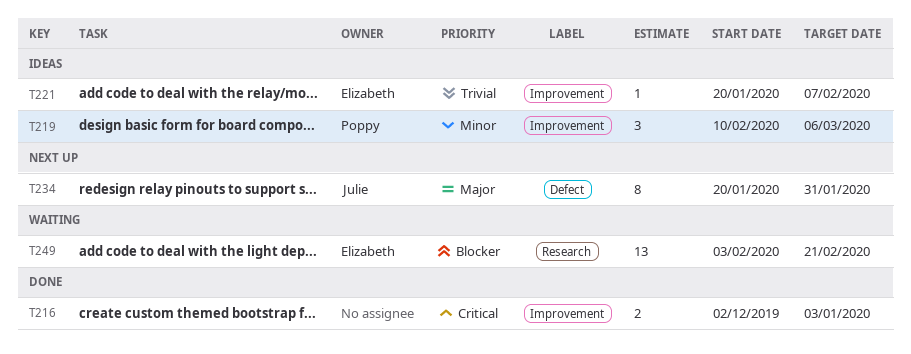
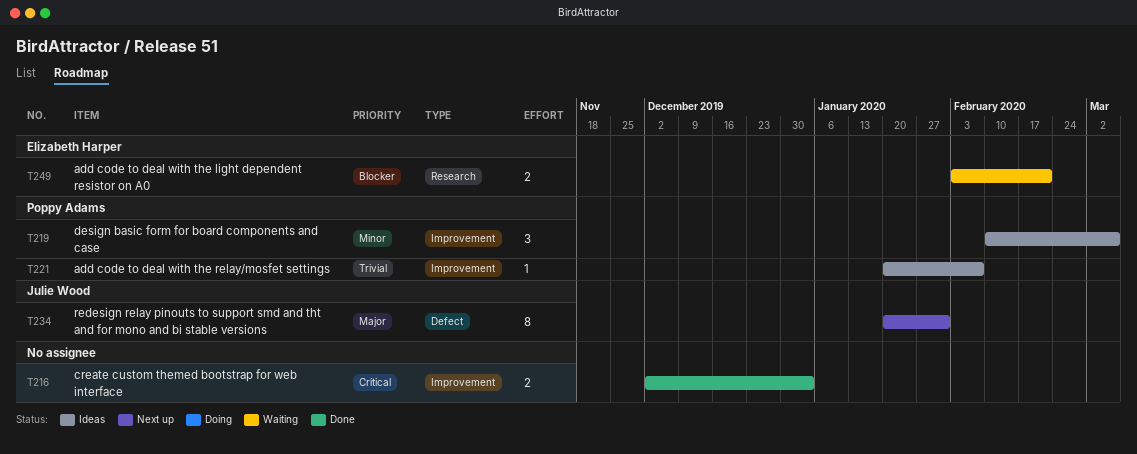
T221, owner: Elizabeth Harper -> Poppy Adams
T249, estimate: 13 -> 2

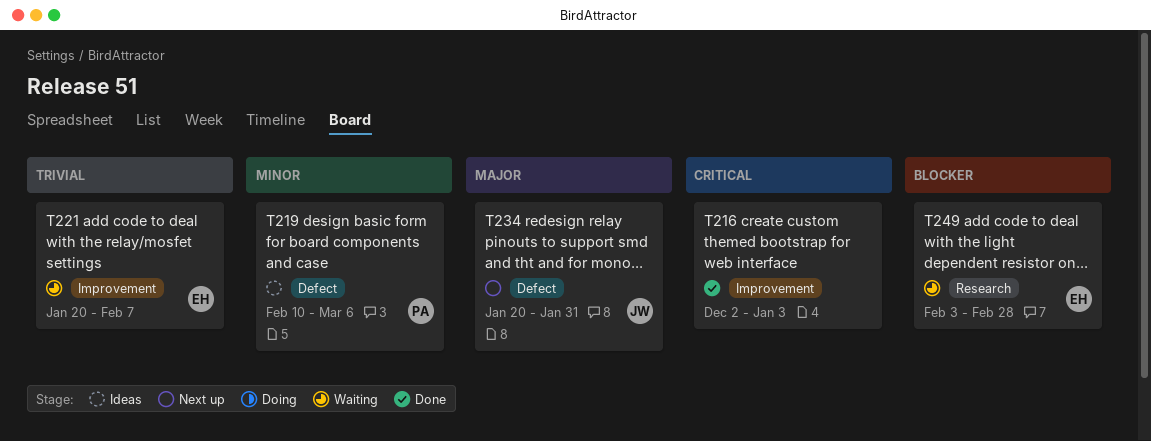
T219, label: Improvement -> Defect
T221, status: Ideas -> Waiting
T221, owner: Poppy Adams -> Elizabeth Harper
T249, due: Feb 21 -> Feb 28

